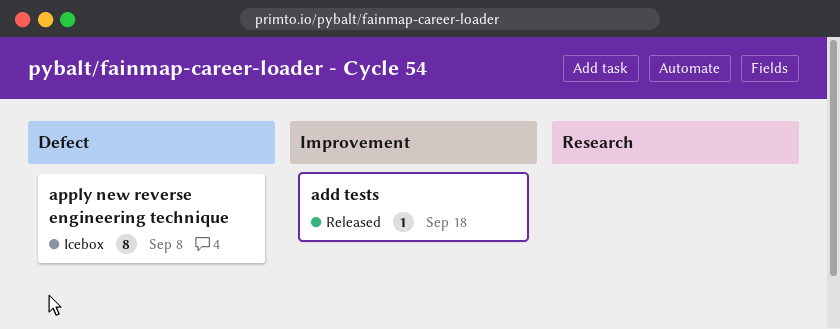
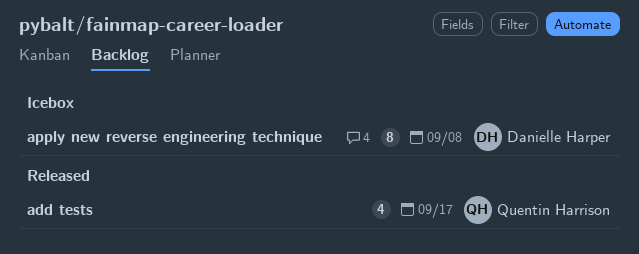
add tests, estimate: 1 -> 4
add tests, due: Sep 18 -> Sep 17

